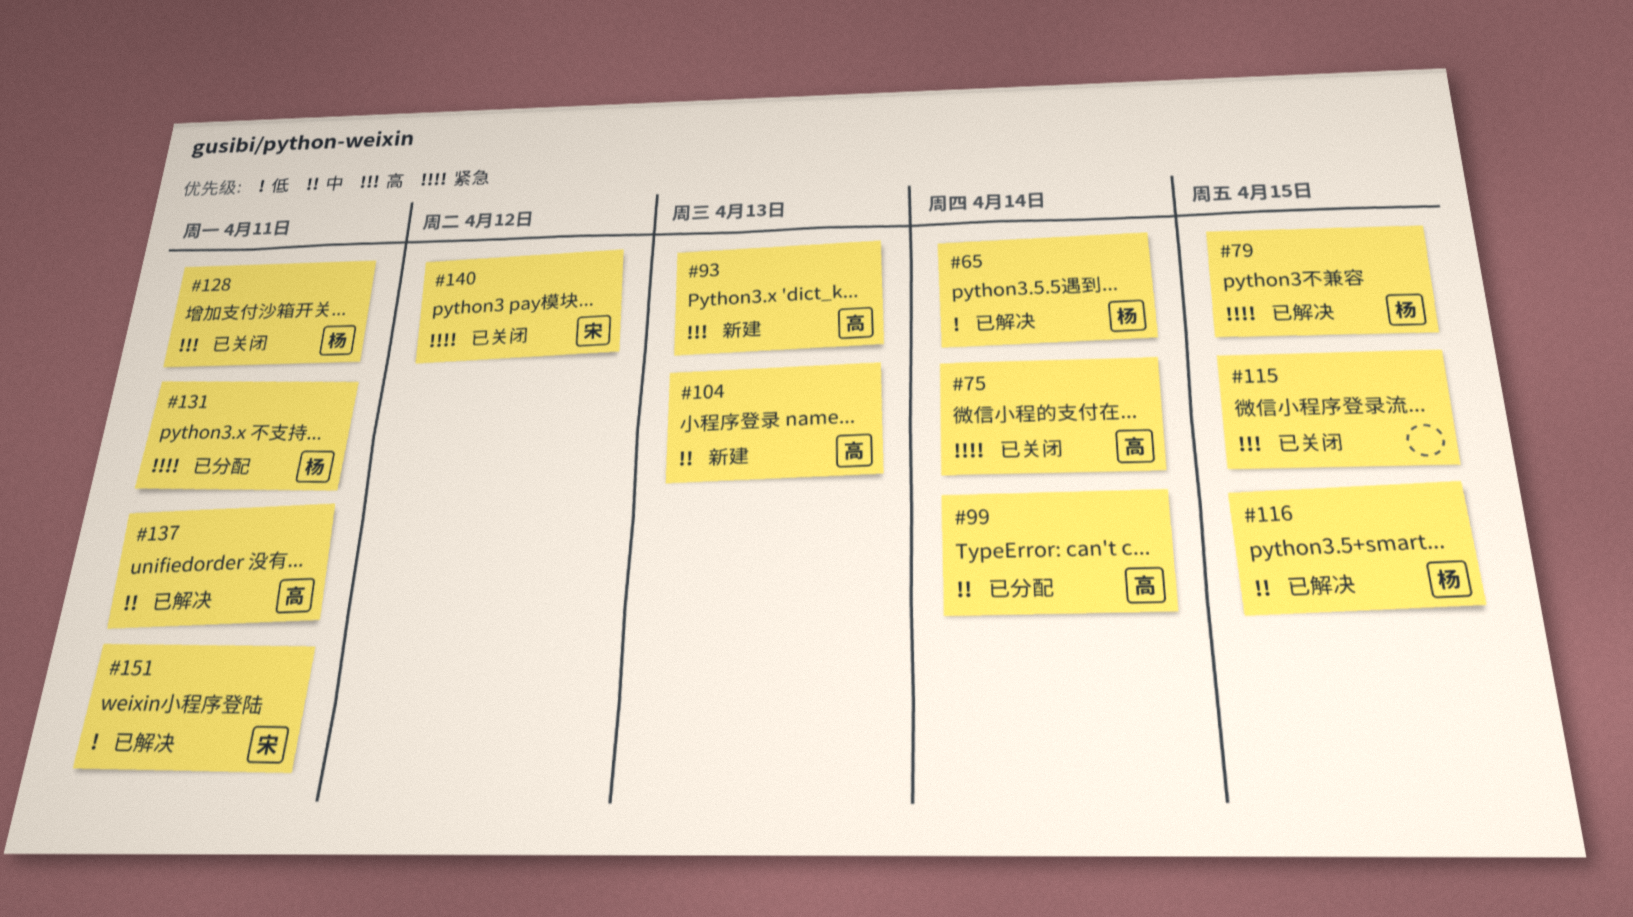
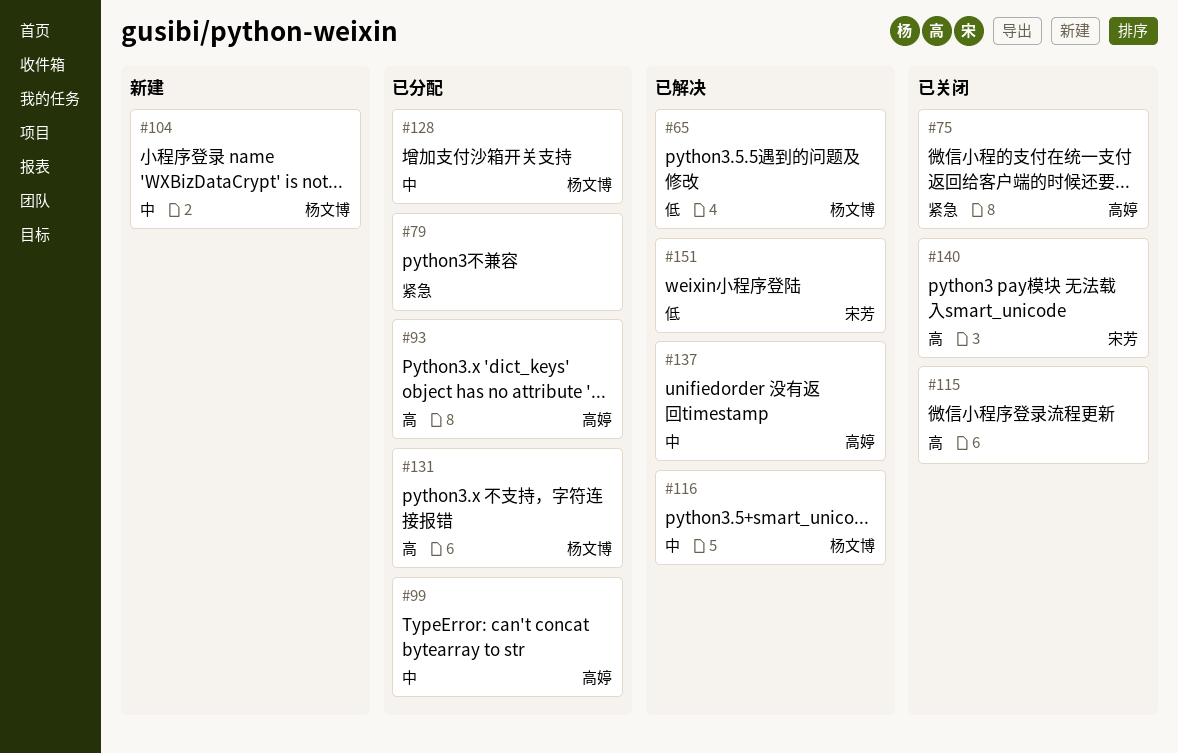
#79, status: 已解决 -> 已分配
#79, owner: 杨文博 -> none
#93, status: 新建 -> 已分配
#104, owner: 高婷 -> 杨文博
#128, status: 已关闭 -> 已分配
#128, priority: 高 -> 中
#131, priority: 紧急 -> 高
#140, priority: 紧急 -> 高

